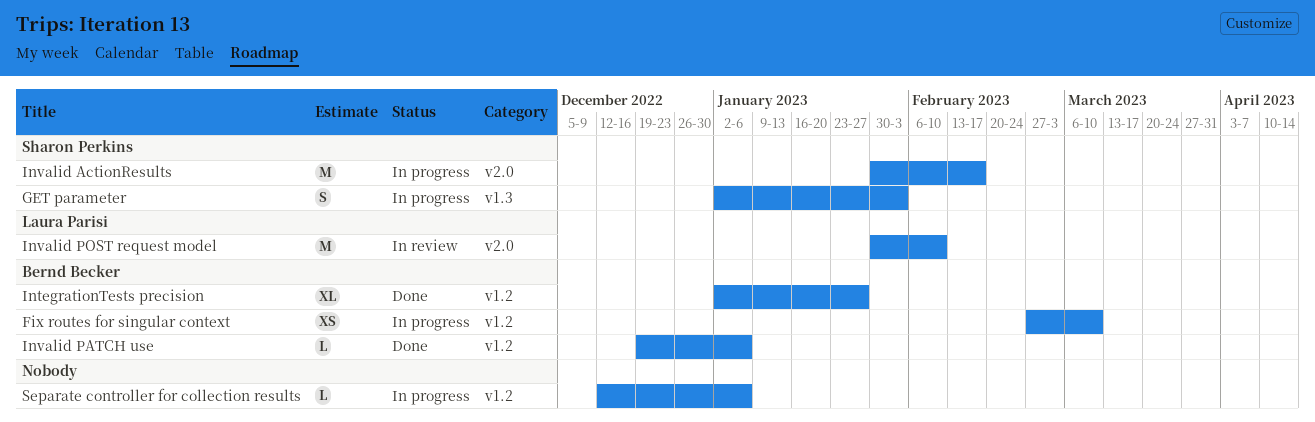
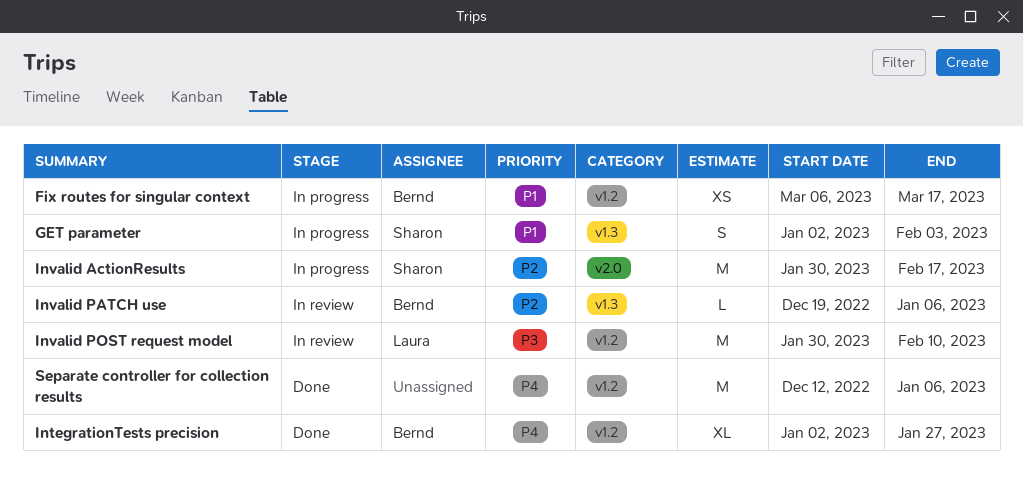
Fix routes for singular context, start: Feb 27 -> Mar 6
Fix routes for singular context, due: Mar 10 -> Mar 17
Invalid PATCH use, status: Done -> In review
Invalid PATCH use, label: v1.2 -> v1.3
Invalid POST request model, label: v2.0 -> v1.2
Separate controller for collection results, status: In progress -> Done
Separate controller for collection results, estimate: L -> M

